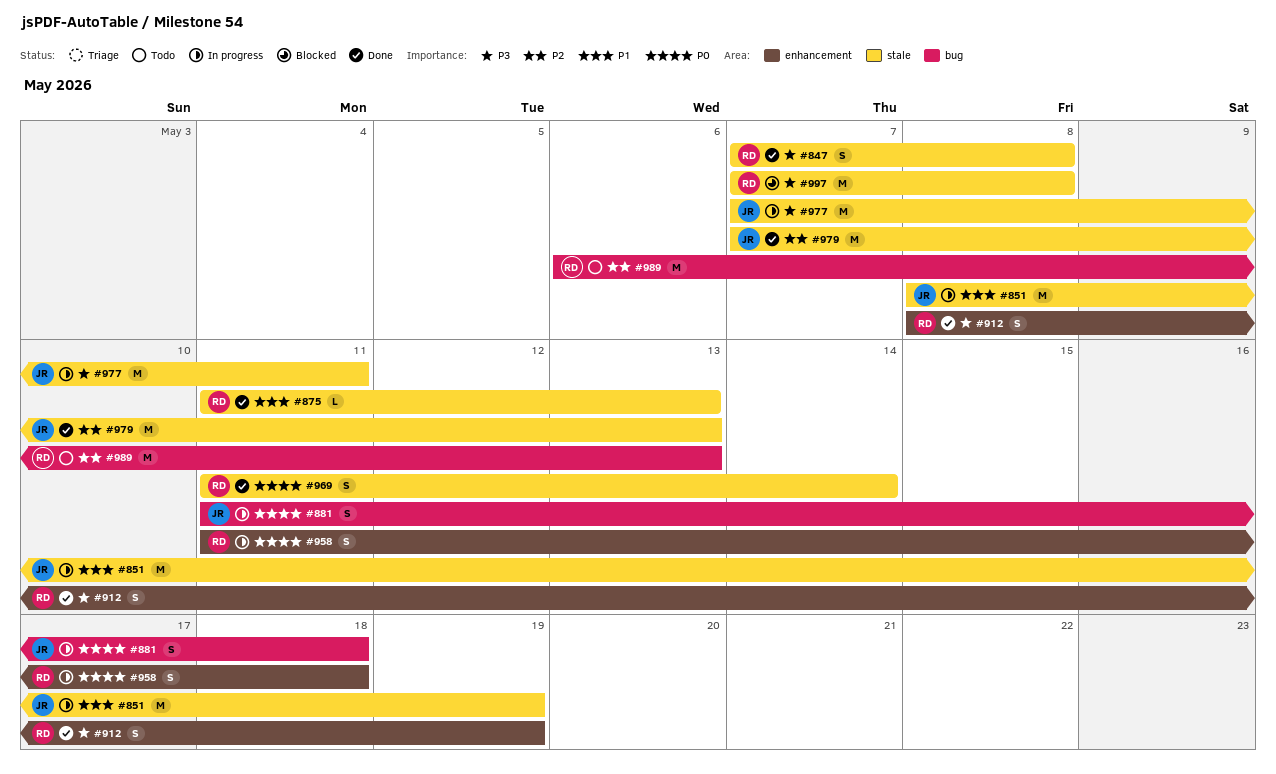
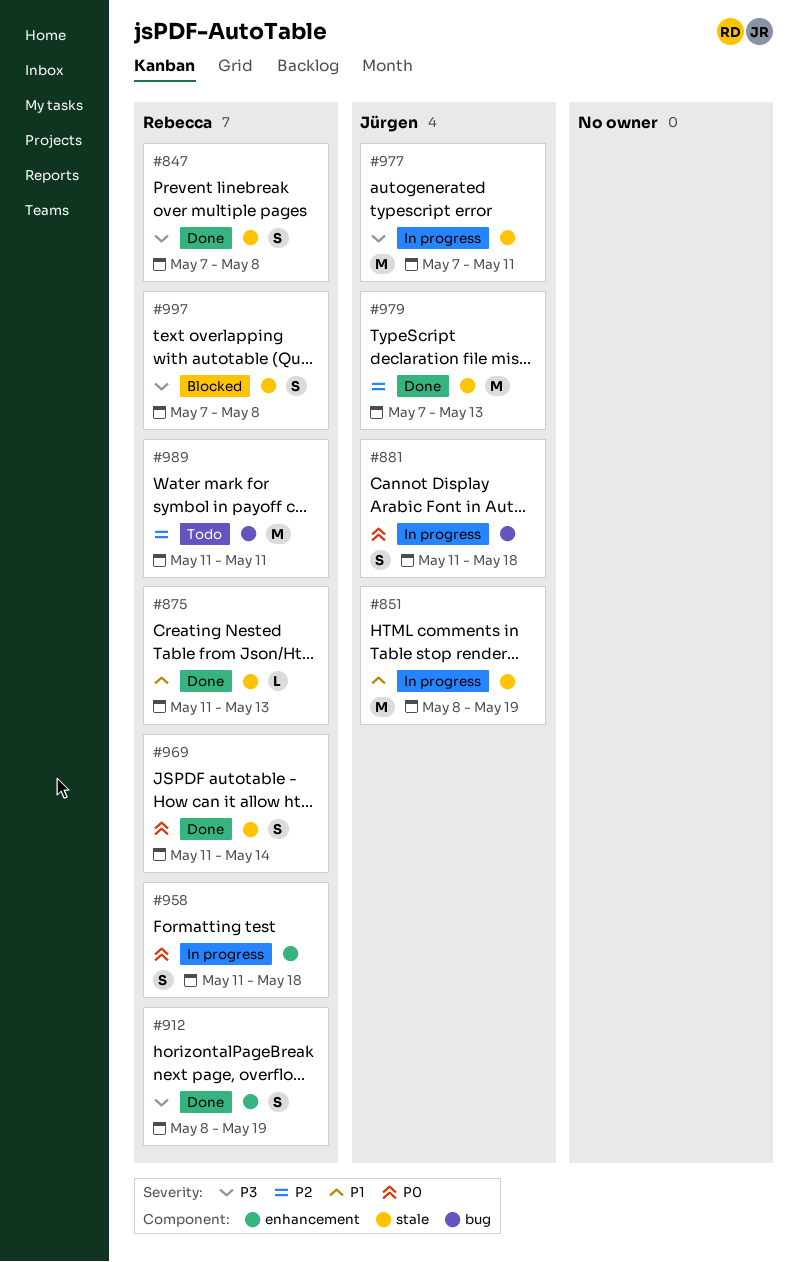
#989, start: May 6 -> May 11
#989, due: May 13 -> May 11
#997, estimate: M -> S

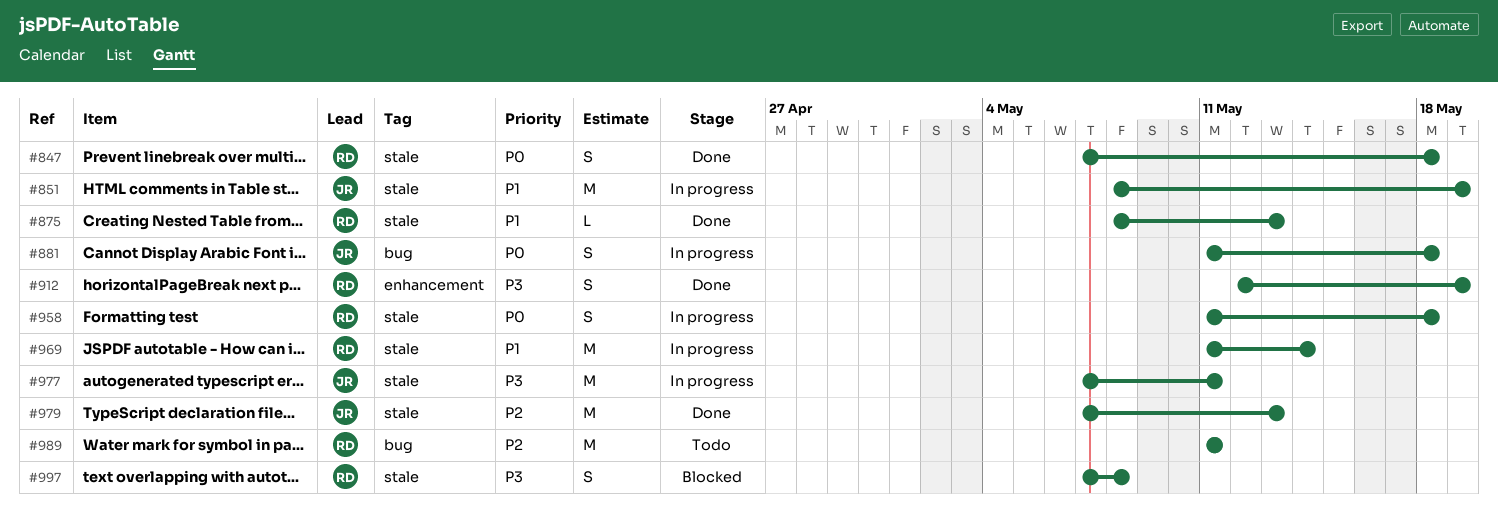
#847, priority: P3 -> P0
#847, due: May 8 -> May 18
#875, start: May 11 -> May 8
#912, start: May 8 -> May 12
#958, label: enhancement -> stale
#969, status: Done -> In progress
#969, priority: P0 -> P1
#969, estimate: S -> M

